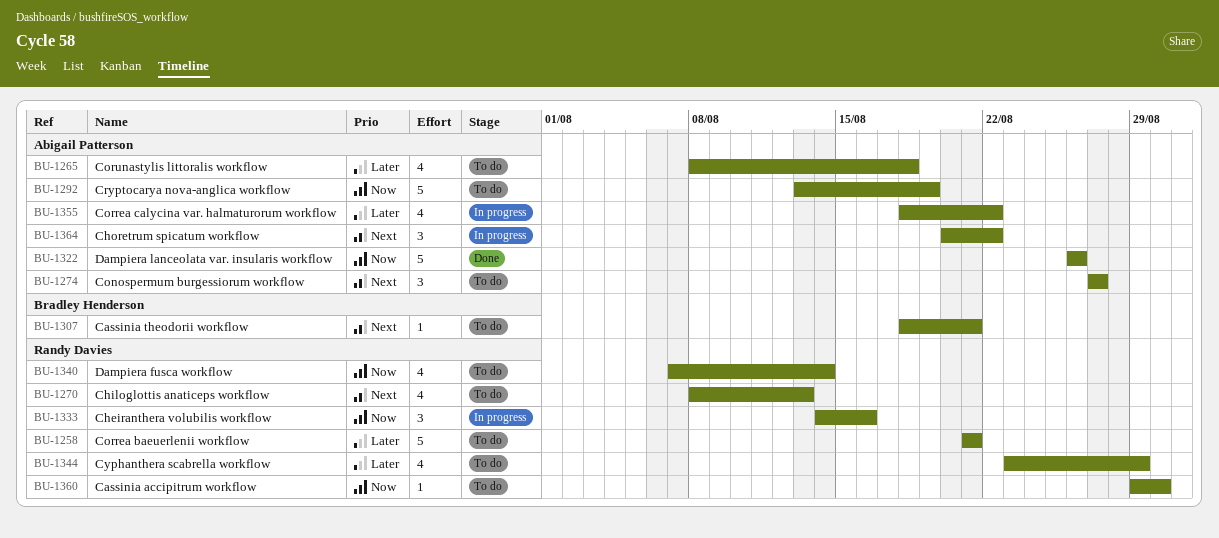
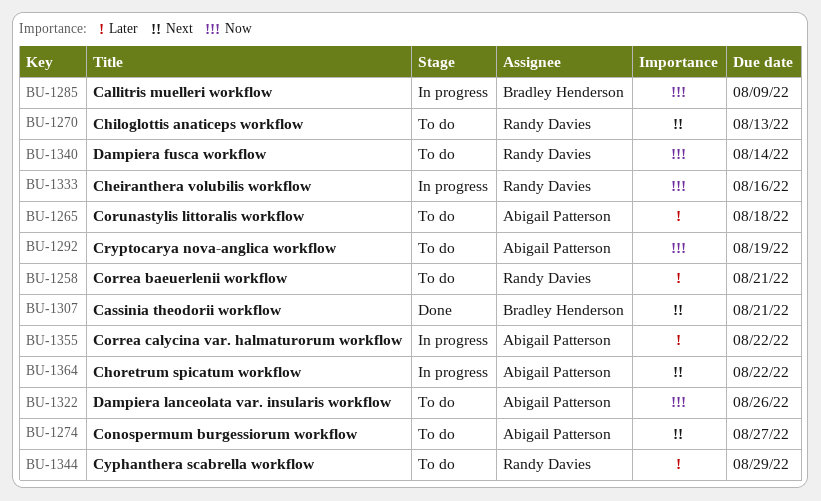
BU-1285: none -> present
BU-1307, status: To do -> Done
BU-1322, status: Done -> To do
BU-1360: present -> none

